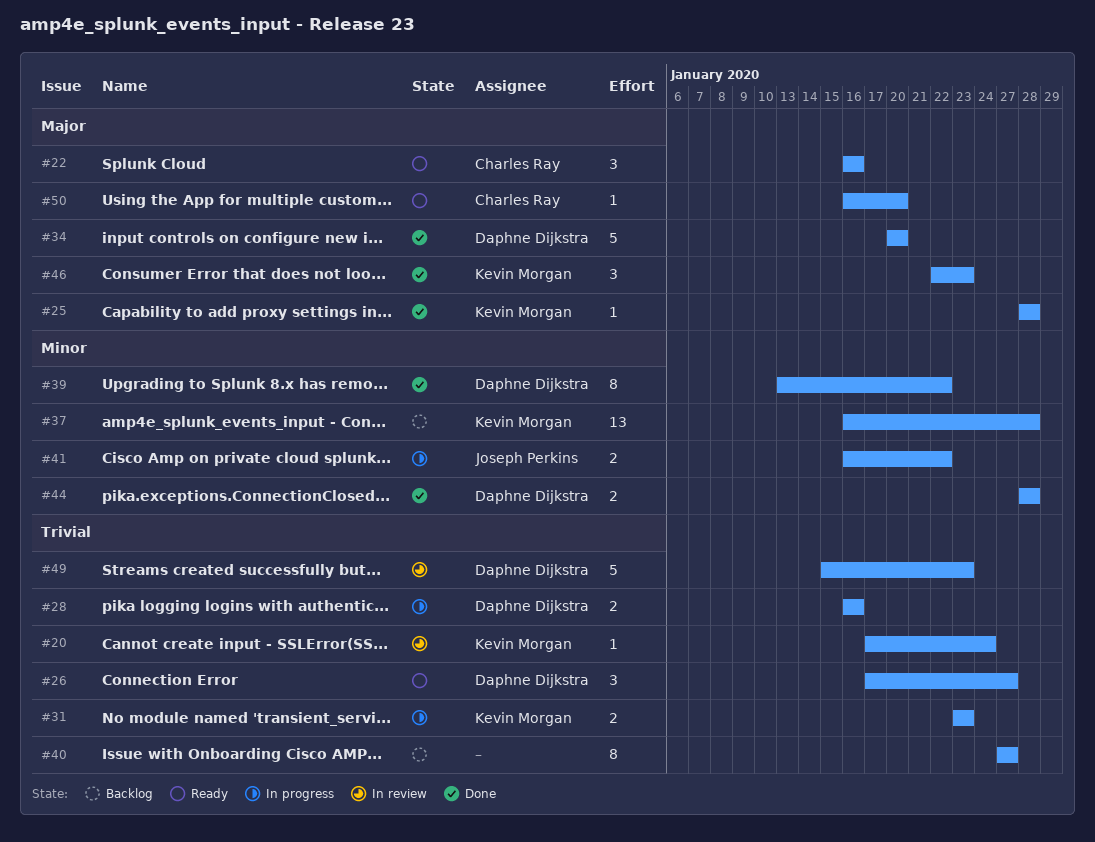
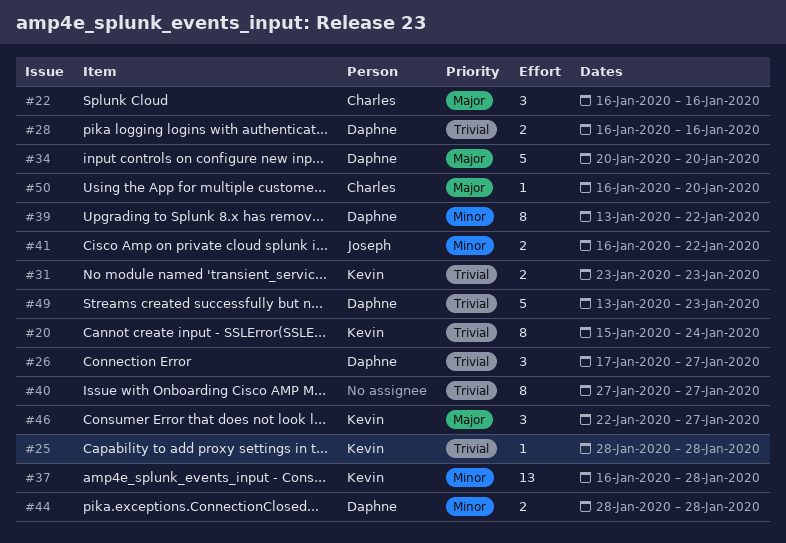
#20, estimate: 1 -> 8
#20, start: Jan 17 -> Jan 15
#25, priority: Major -> Trivial
#46, due: Jan 23 -> Jan 27
#49, start: Jan 15 -> Jan 13

